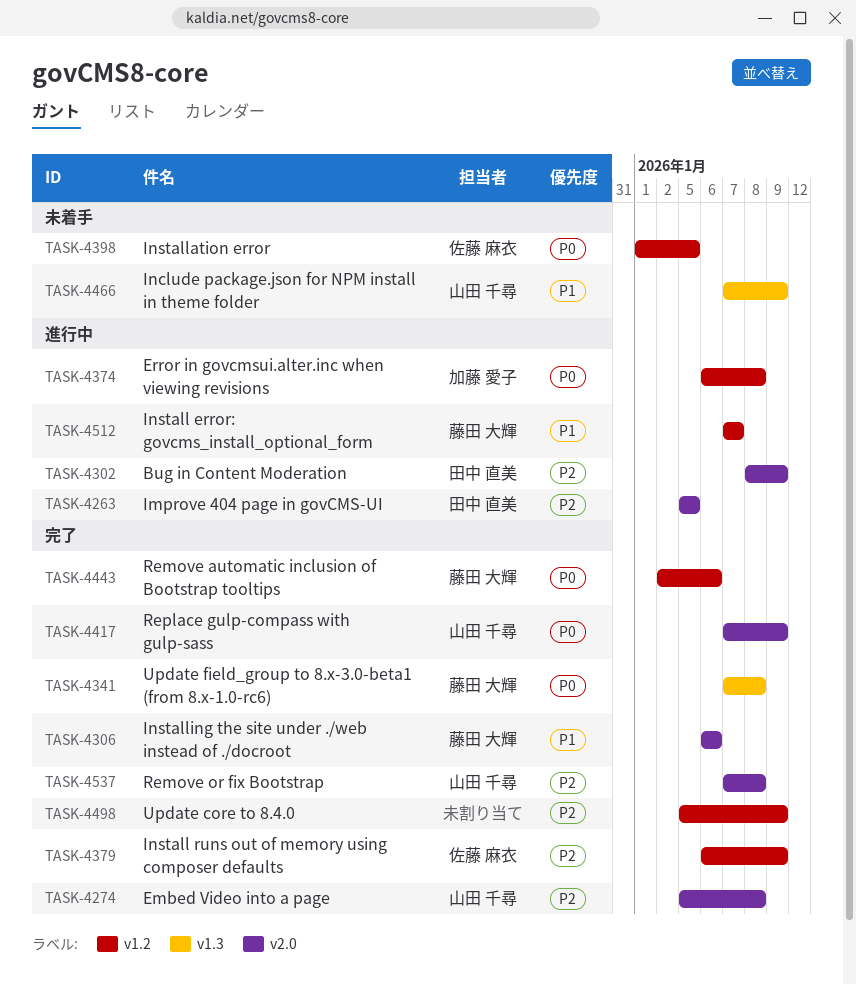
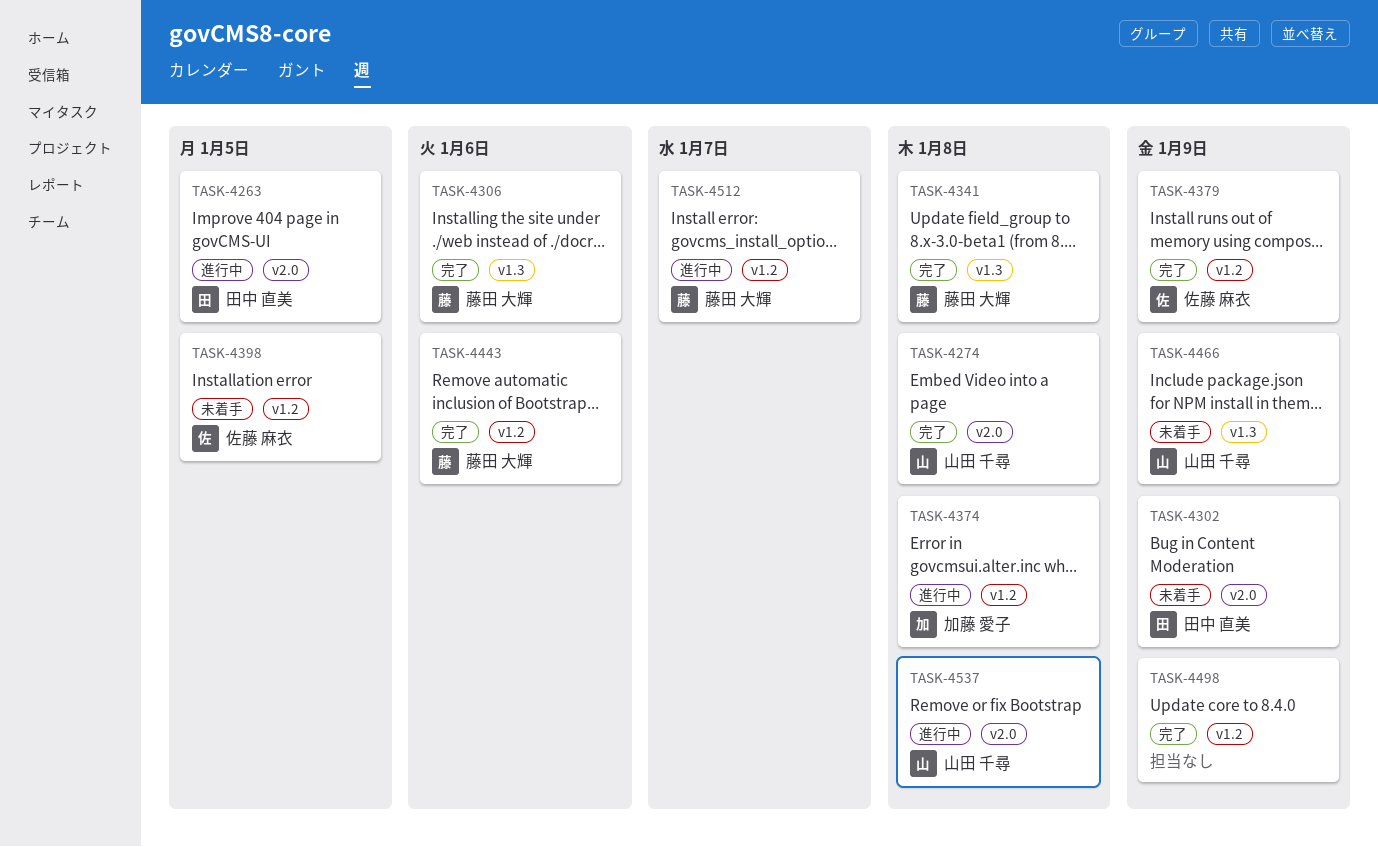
TASK-4302, status: 進行中 -> 未着手
TASK-4306, label: v2.0 -> v1.3
TASK-4417: present -> none
TASK-4537, status: 完了 -> 進行中

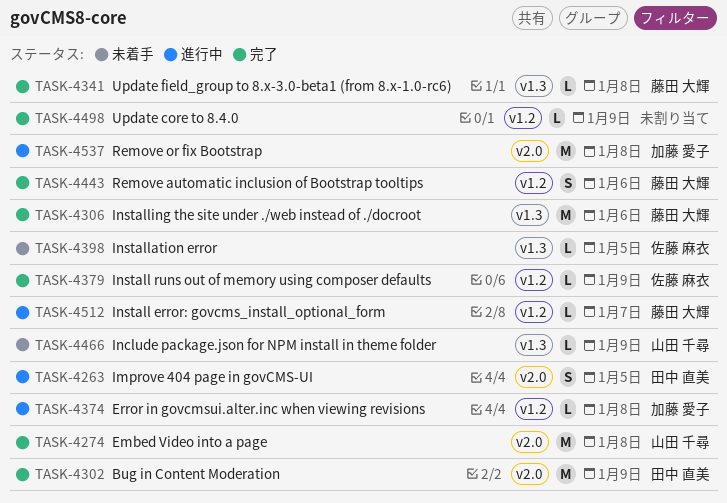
TASK-4302, status: 未着手 -> 完了
TASK-4398, label: v1.2 -> v1.3
TASK-4537, owner: 山田 千尋 -> 加藤 愛子

